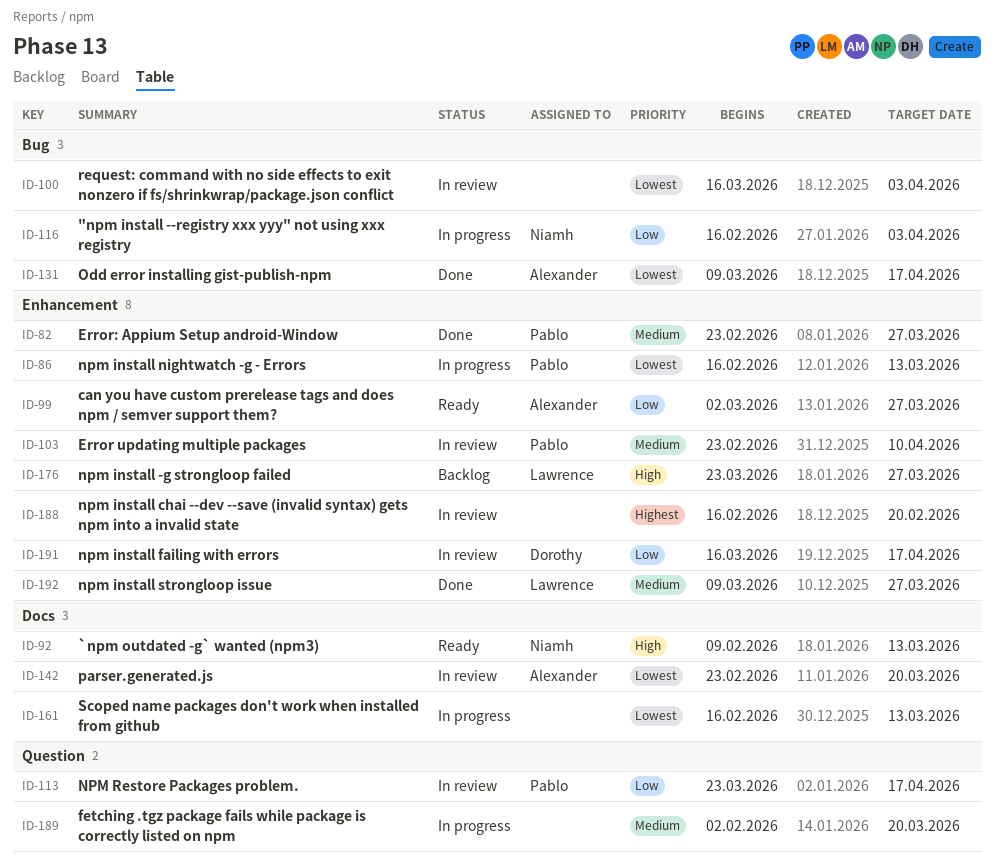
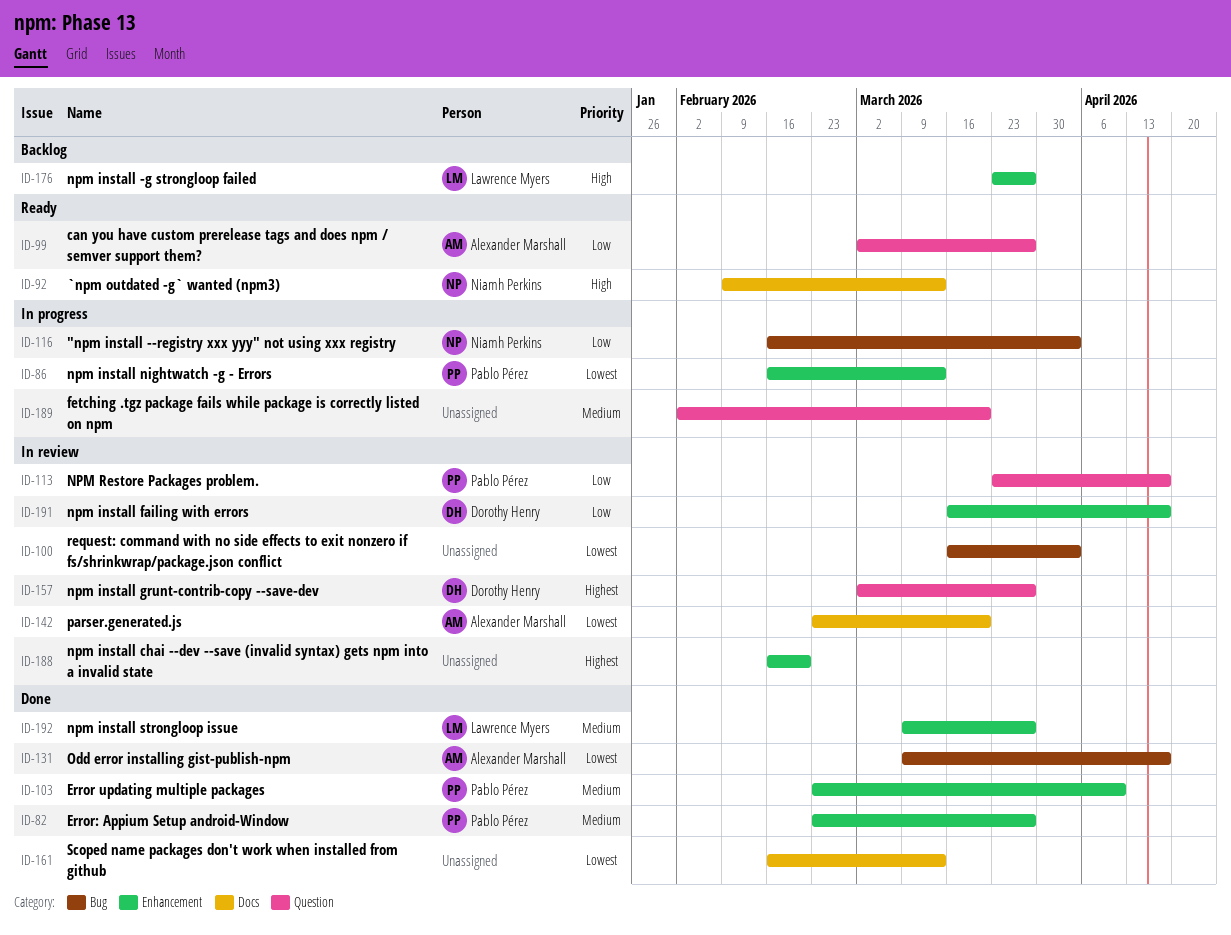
ID-99, label: Enhancement -> Question
ID-103, status: In review -> Done
ID-157: none -> present
ID-161, status: In progress -> Done

